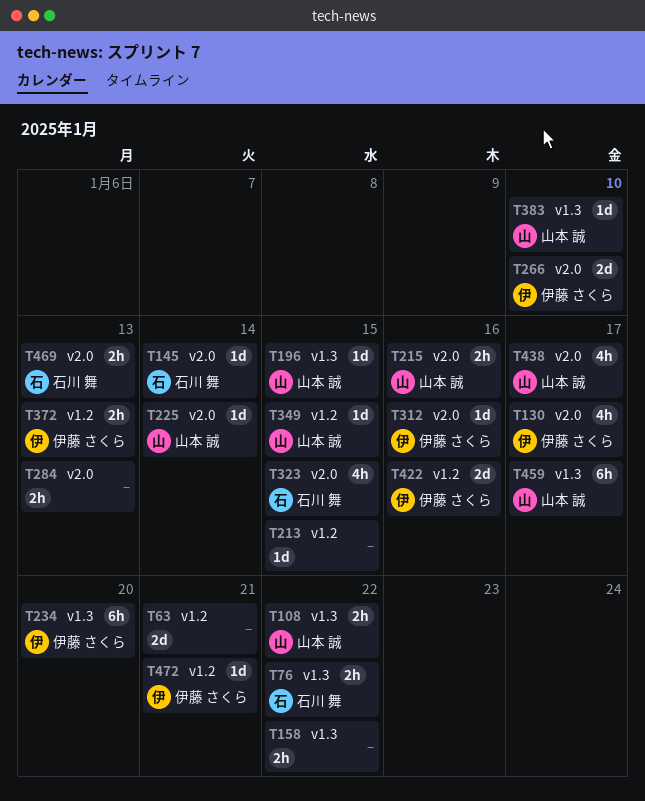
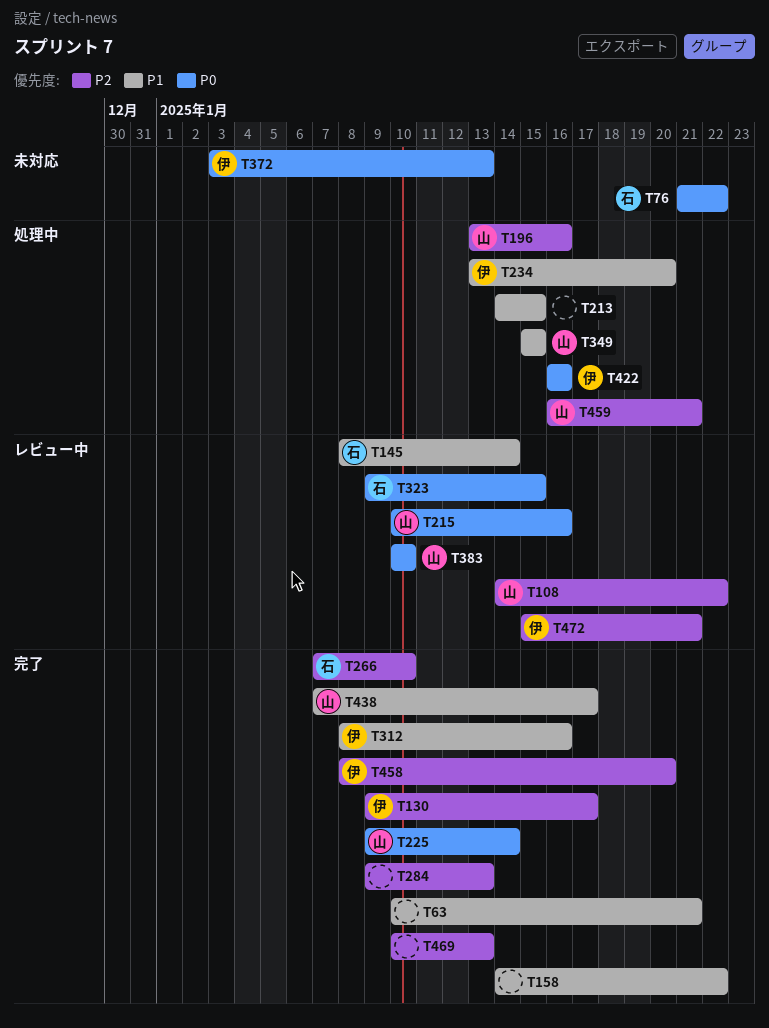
T196, due: Jan 15 -> Jan 16
T266, owner: 伊藤 さくら -> 石川 舞
T458: none -> present
T459, due: Jan 17 -> Jan 21
T469, owner: 石川 舞 -> none

